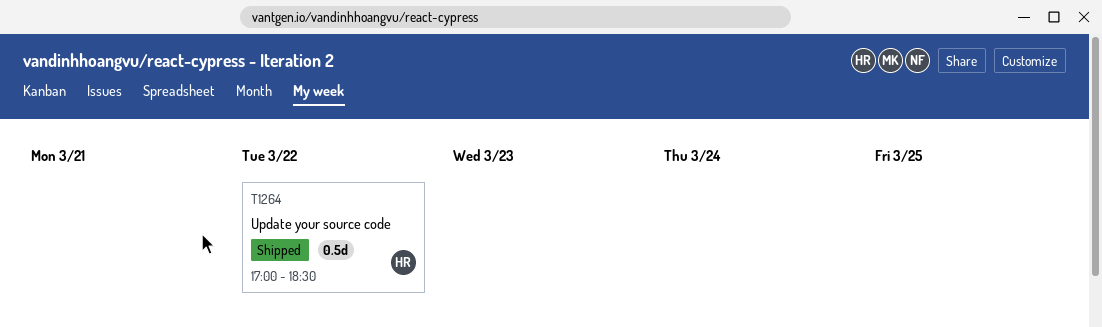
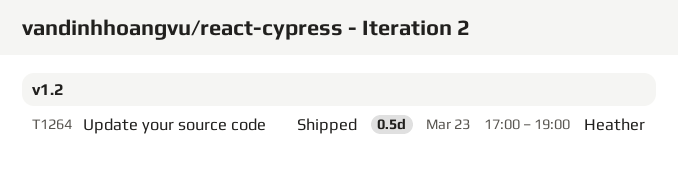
T1264, day: Mar 22 -> Mar 23
T1264, ends: 18:30 -> 19:00

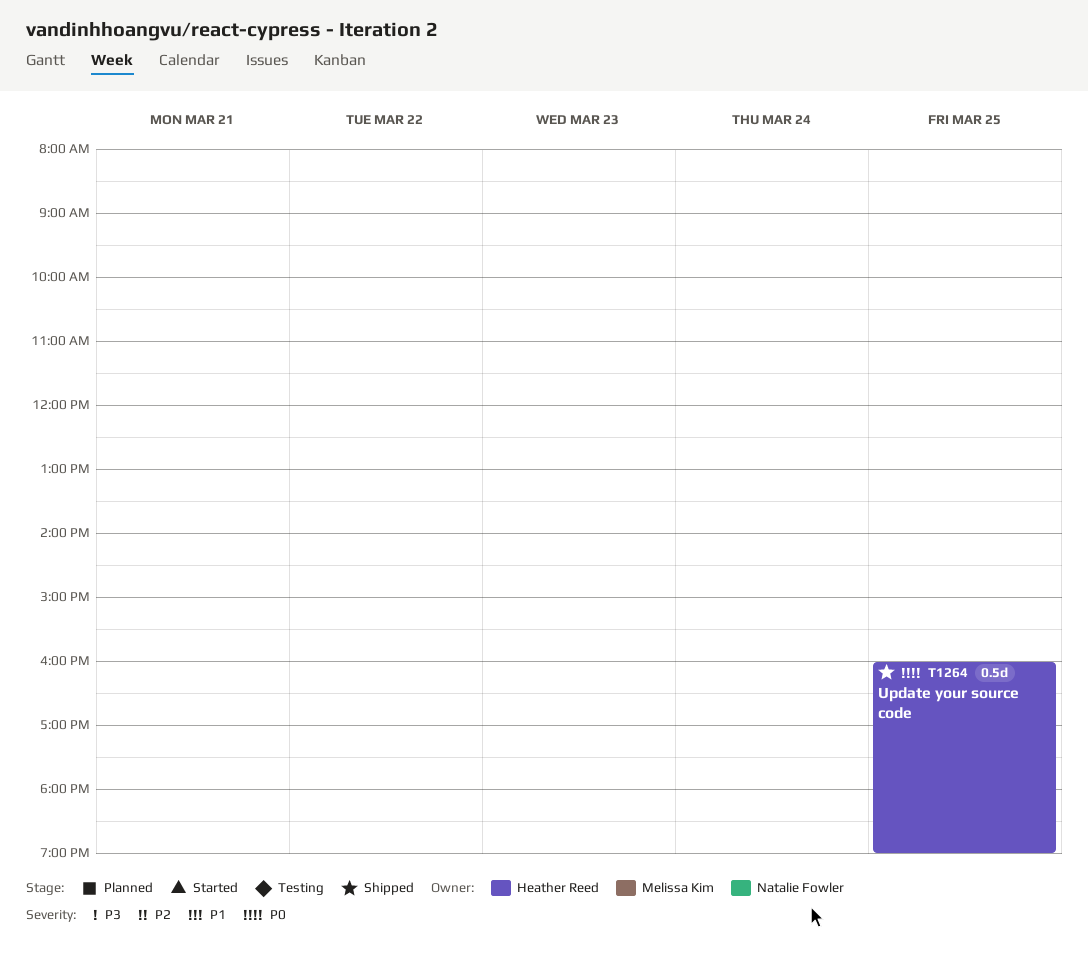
T1264, day: Mar 23 -> Mar 25
T1264, begins: 17:00 -> 16:00

